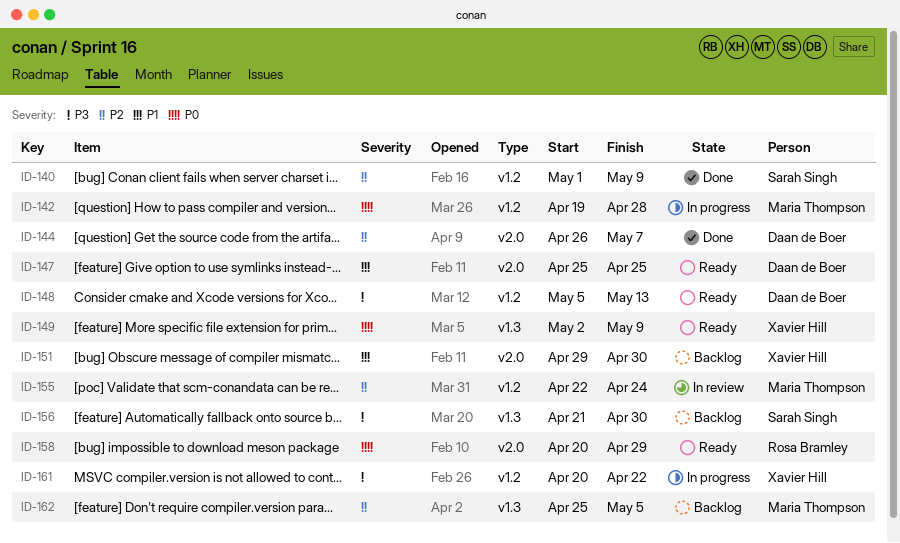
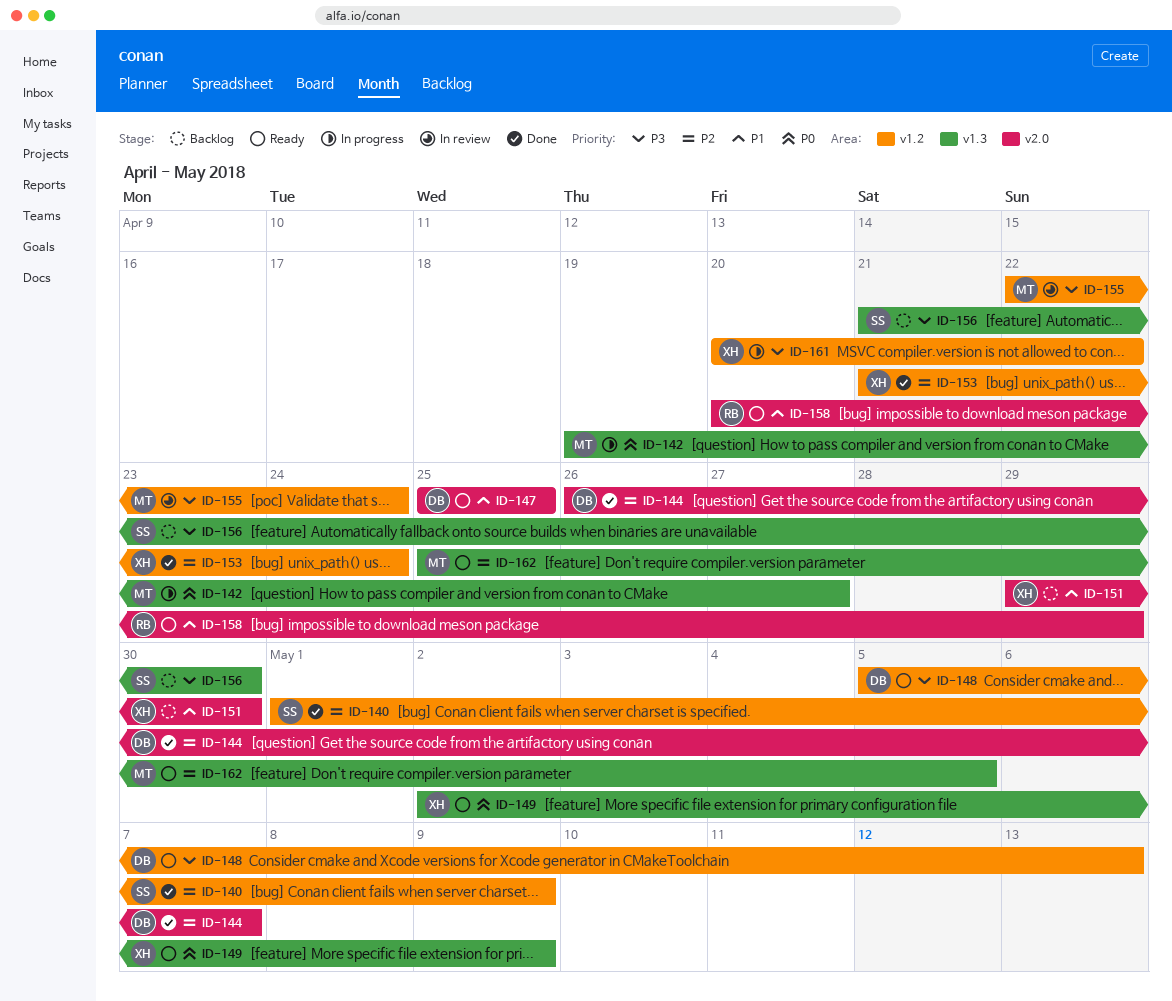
ID-142, label: v1.2 -> v1.3
ID-142, due: Apr 28 -> Apr 27
ID-153: none -> present
ID-155, priority: P2 -> P3
ID-158, priority: P0 -> P1
ID-162, status: Backlog -> Ready

